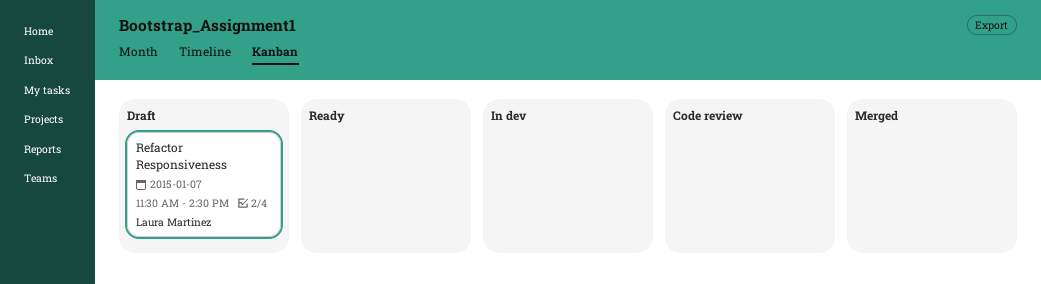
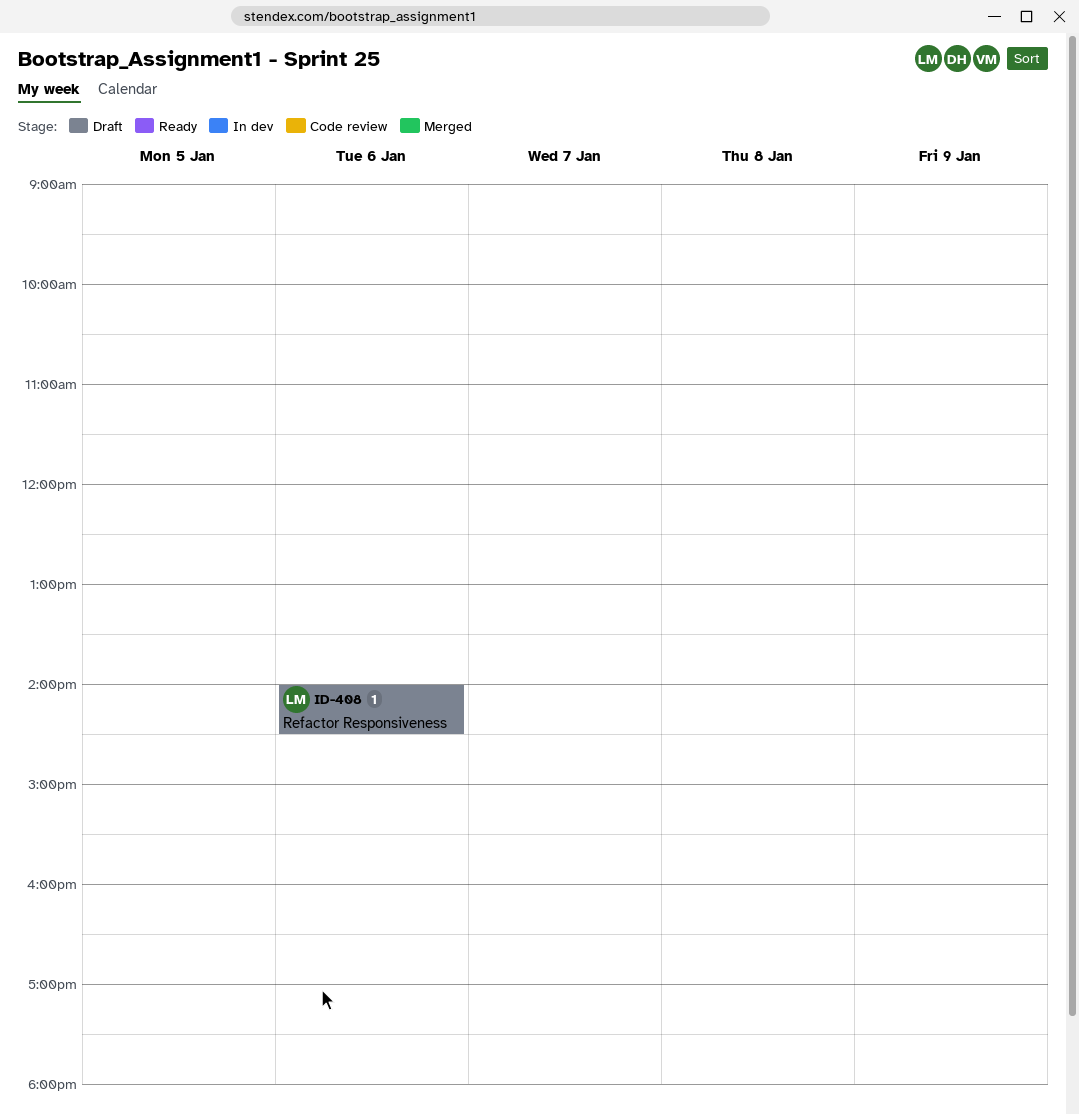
Refactor Responsiveness, day: Jan 7 -> Jan 6
Refactor Responsiveness, begins: 11:30 -> 14:00

